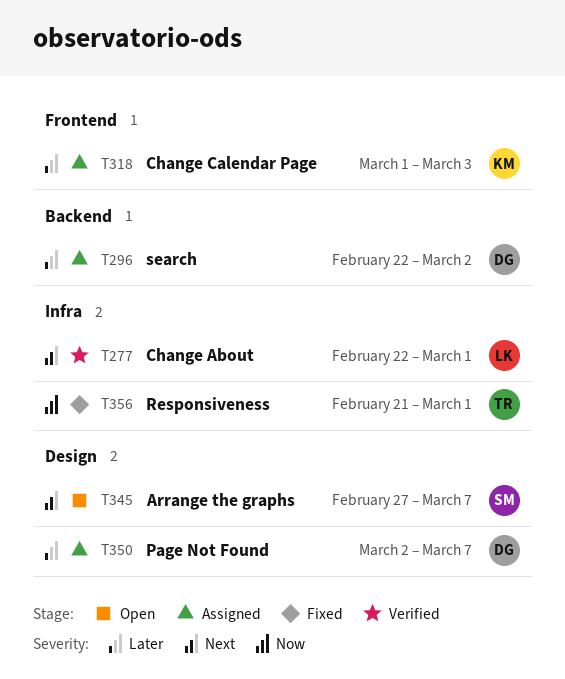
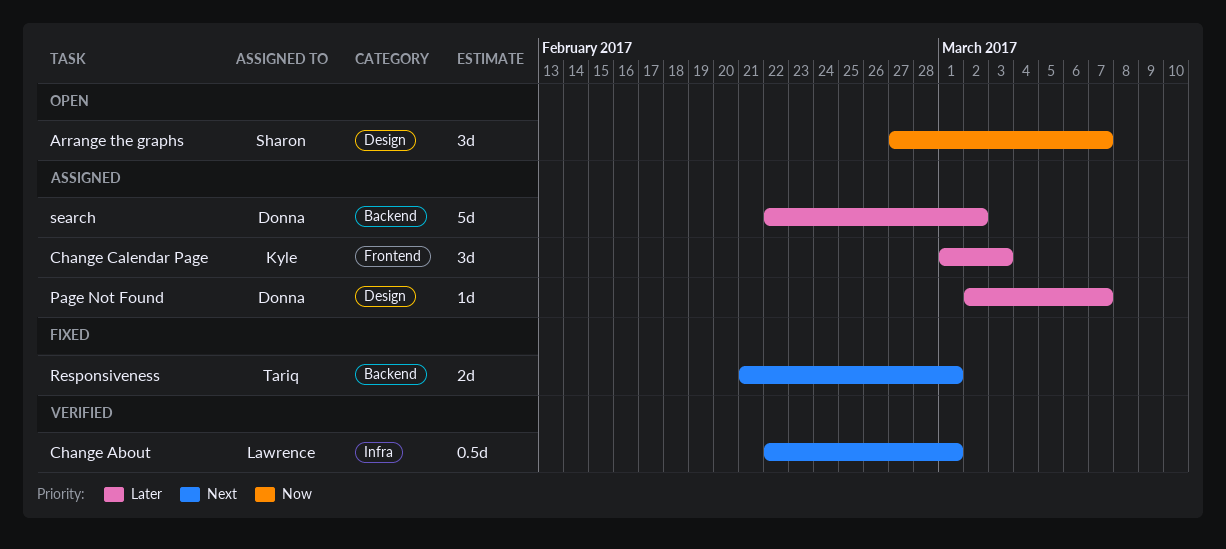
Arrange the graphs, priority: Next -> Now
Responsiveness, priority: Now -> Next
Responsiveness, label: Infra -> Backend

